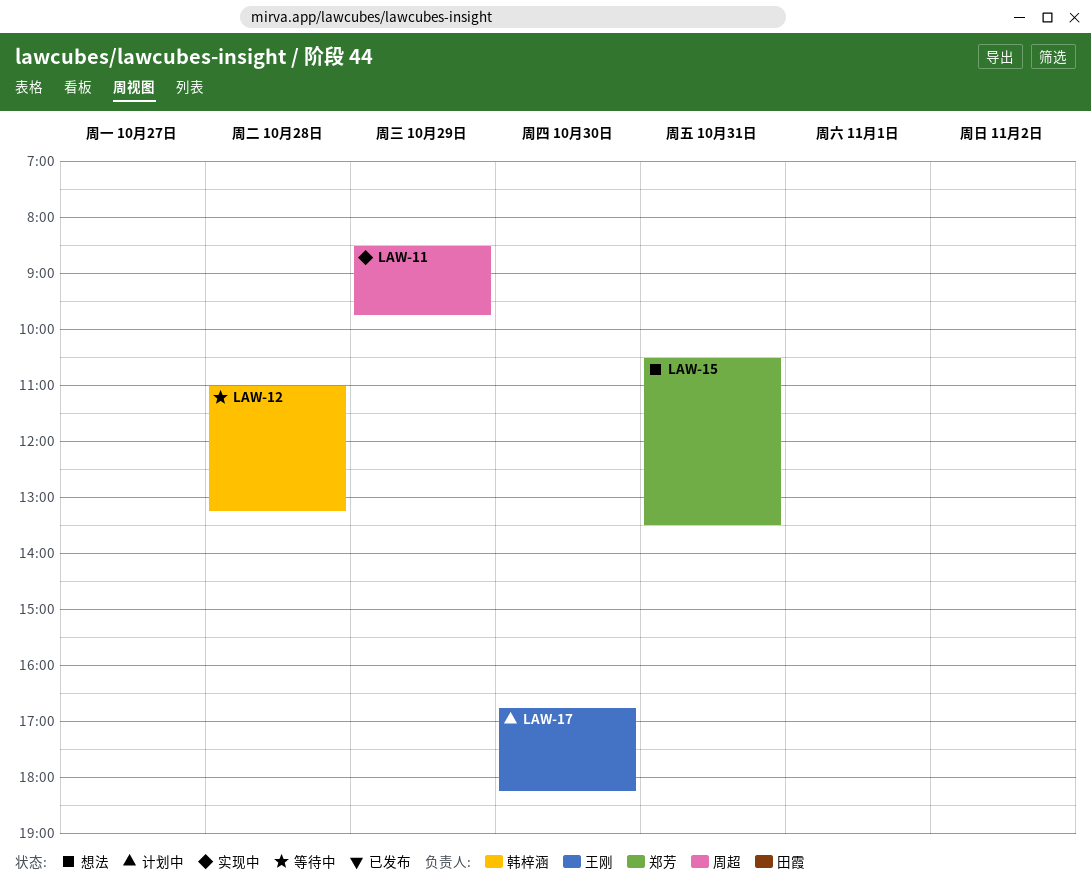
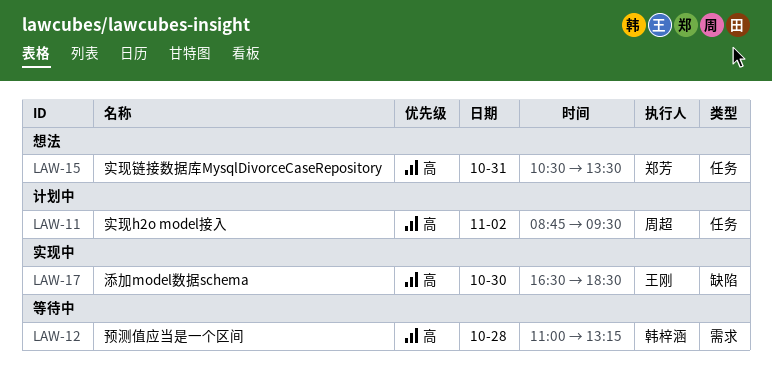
LAW-11, status: 实现中 -> 计划中
LAW-11, day: Oct 29 -> Nov 2
LAW-11, begins: 08:30 -> 08:45
LAW-11, ends: 09:45 -> 09:30
LAW-17, status: 计划中 -> 实现中
LAW-17, begins: 16:45 -> 16:30
LAW-17, ends: 18:15 -> 18:30

